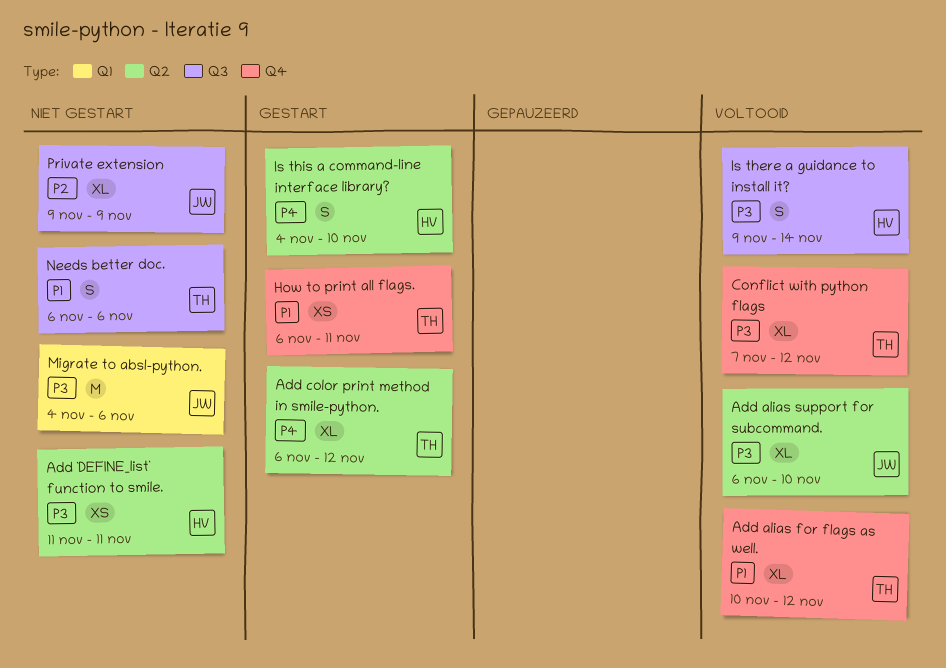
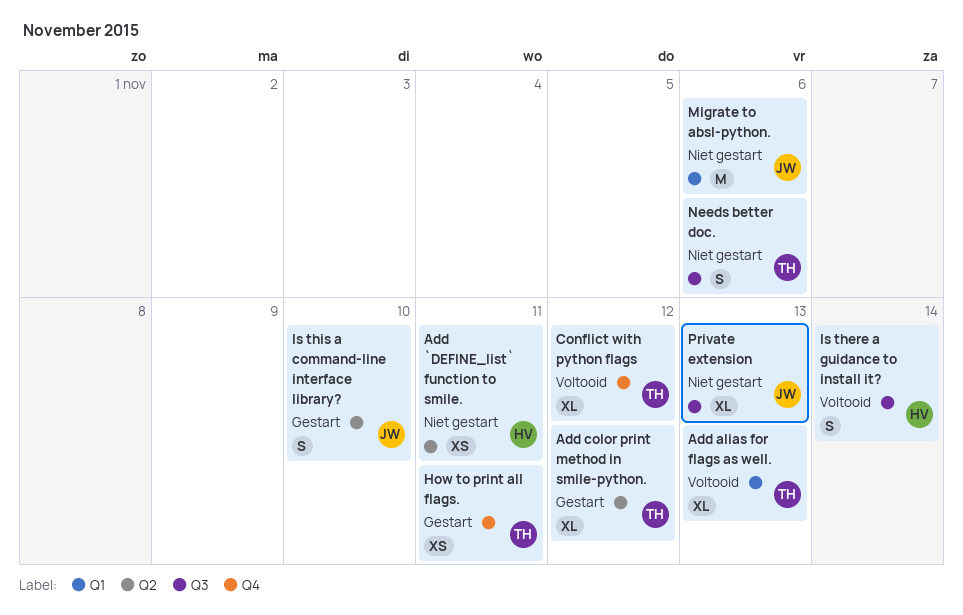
Add alias for flags as well., label: Q4 -> Q1
Add alias for flags as well., due: Nov 12 -> Nov 13
Add alias support for subcommand.: present -> none
Is this a command-line interface library?, owner: HV -> JW
Private extension, due: Nov 9 -> Nov 13

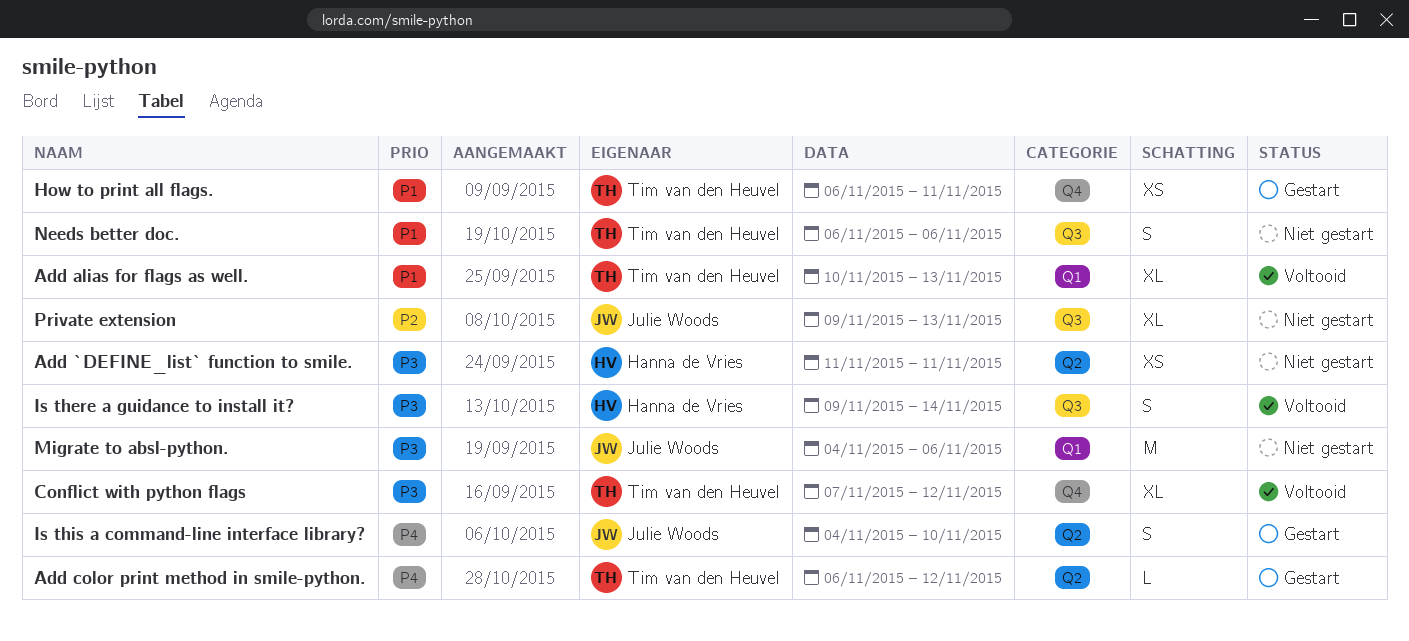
Add color print method in smile-python., estimate: XL -> L

